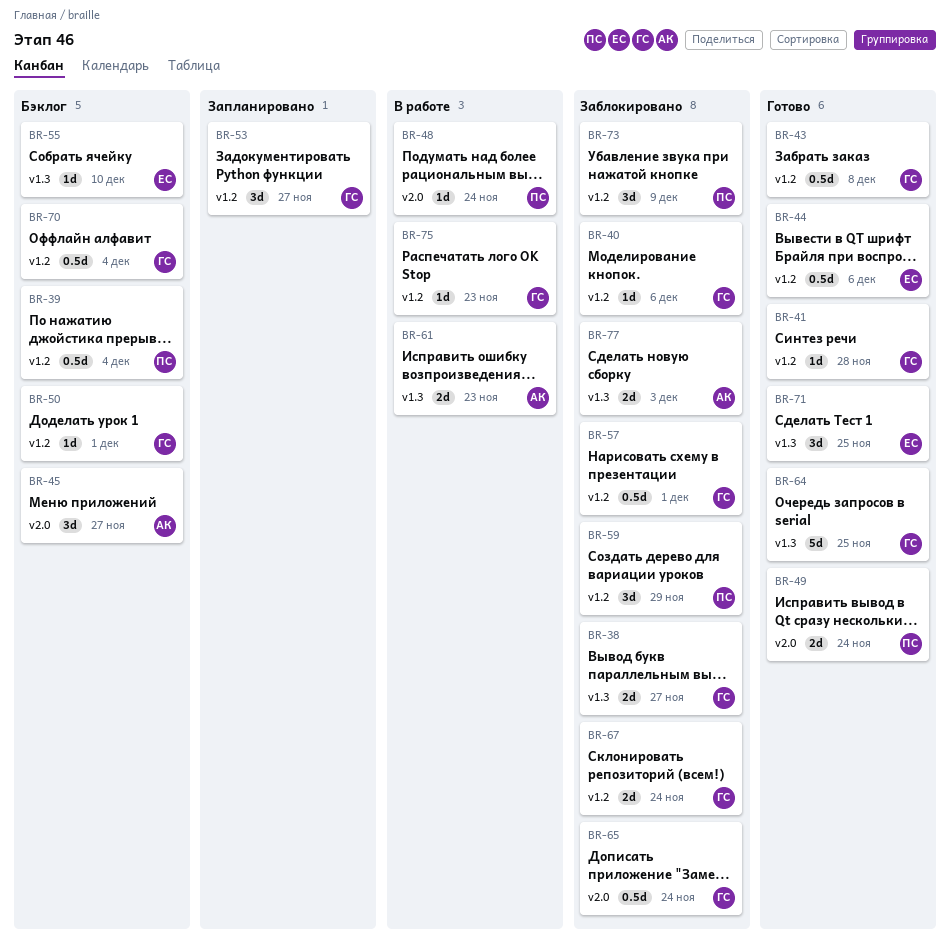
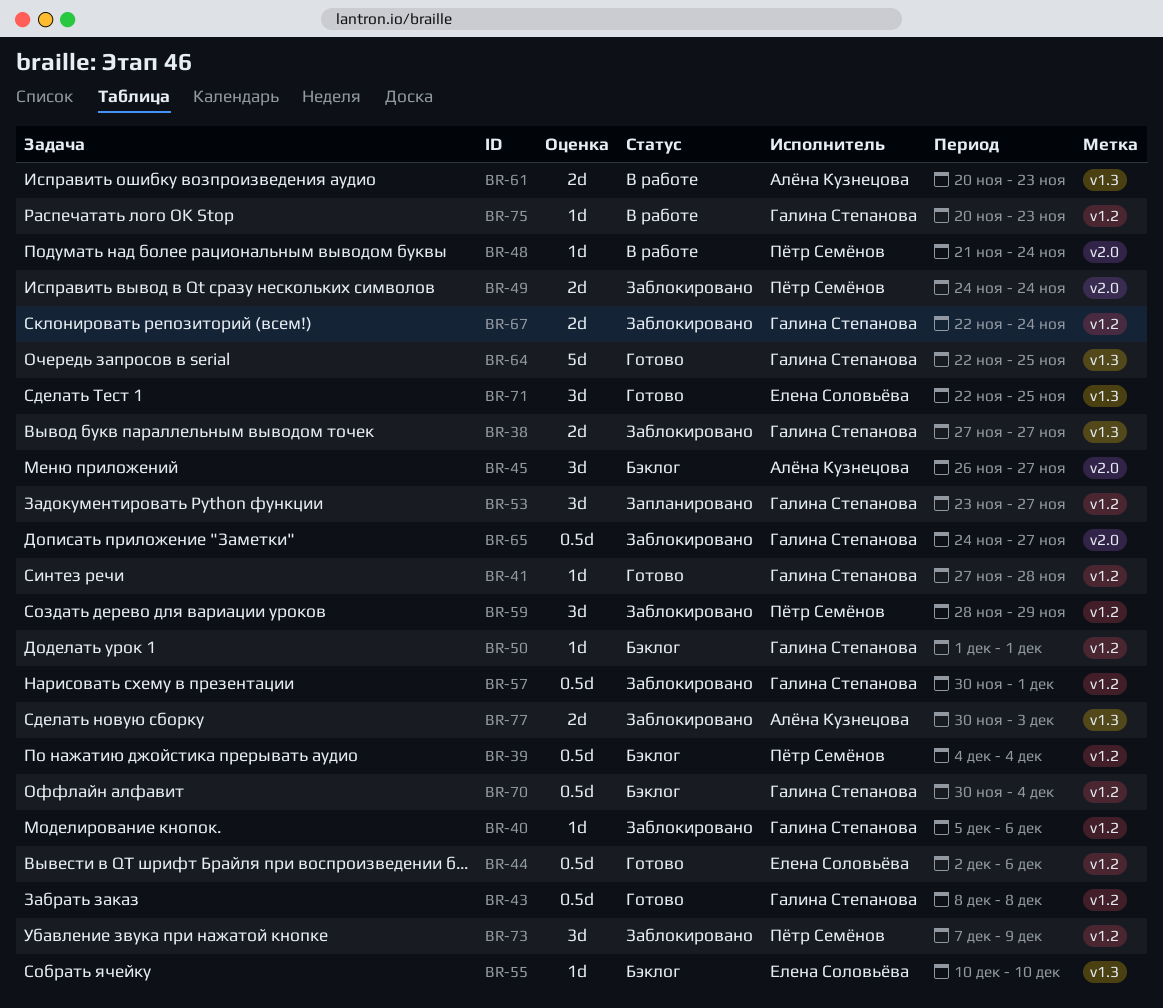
BR-49, status: Готово -> Заблокировано
BR-65, due: Nov 24 -> Nov 27

